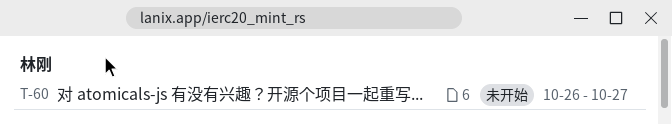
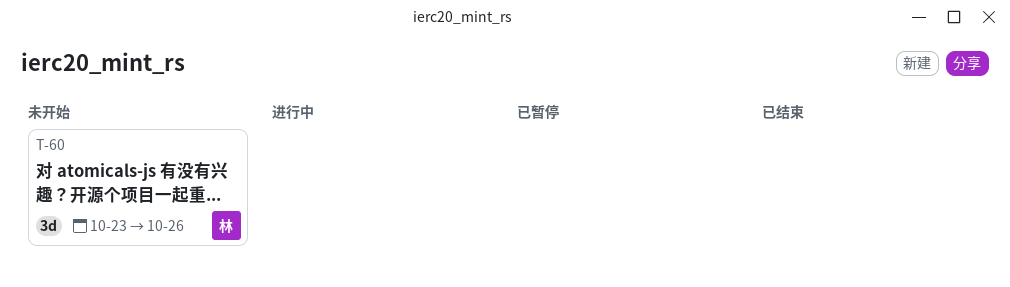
T-60, start: Oct 26 -> Oct 23
T-60, due: Oct 27 -> Oct 26

